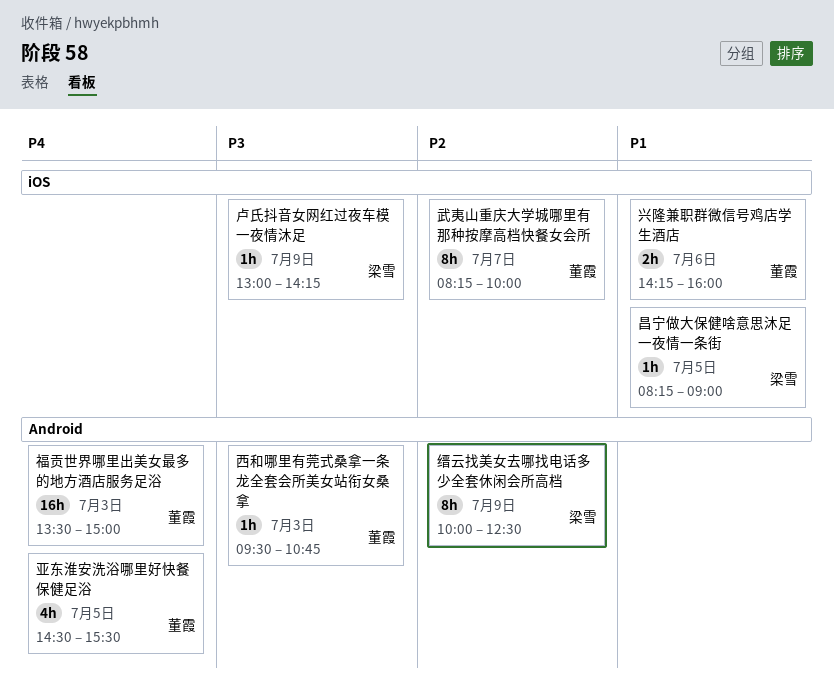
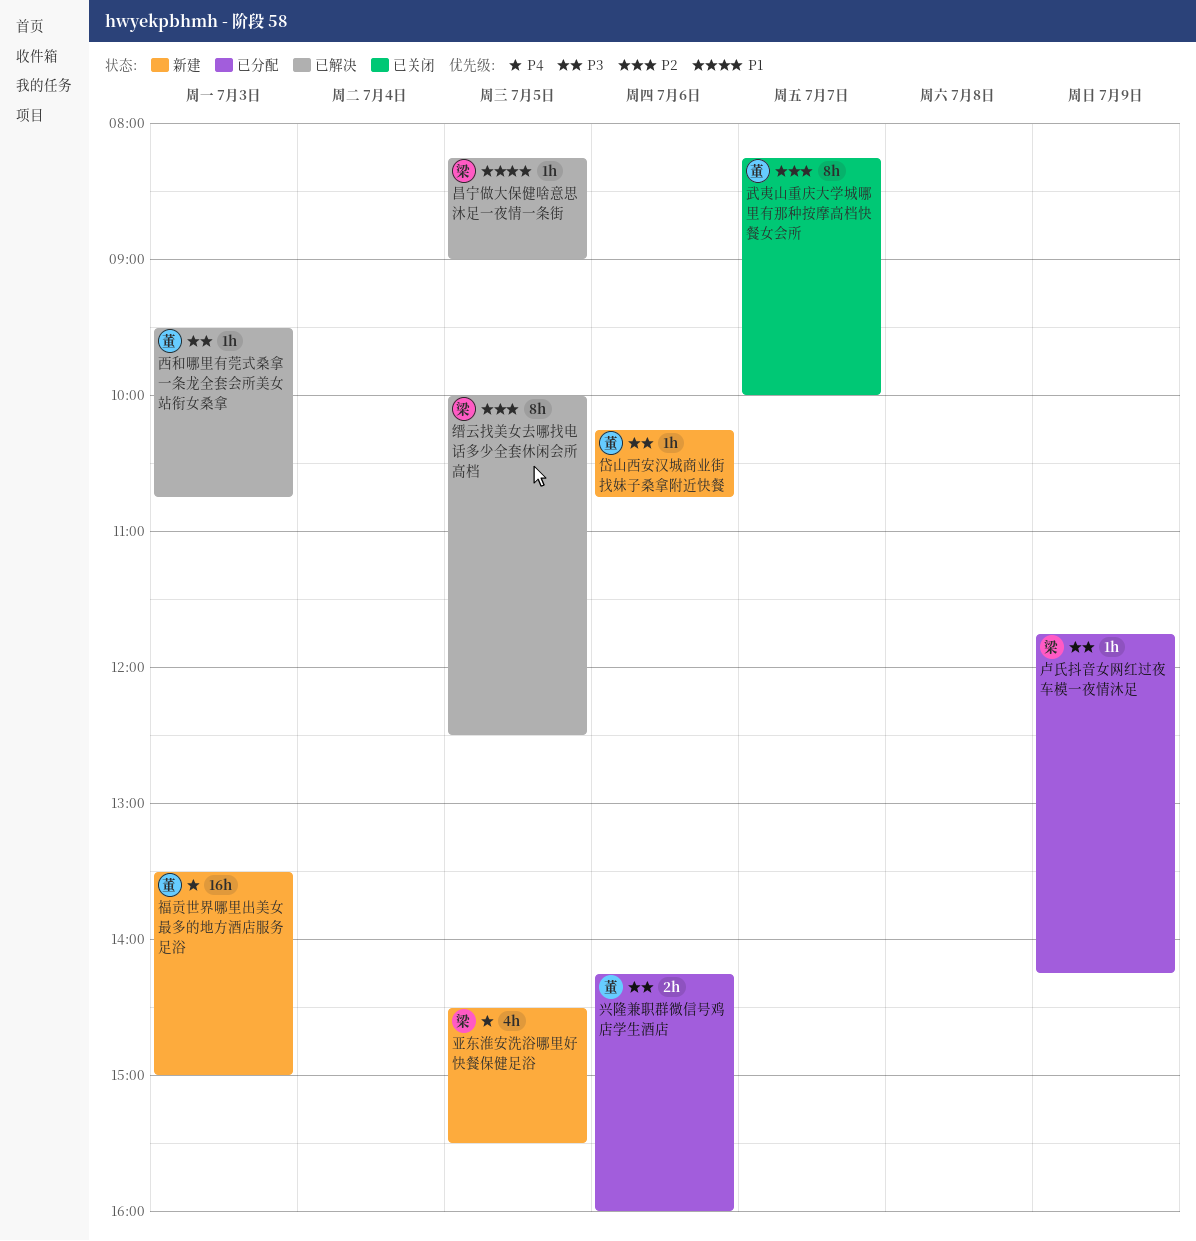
亚东淮安洗浴哪里好快餐保健足浴, owner: 董霞 -> 梁雪
兴隆兼职群微信号鸡店学生酒店, priority: P1 -> P3
卢氏抖音女网红过夜车模一夜情沐足, begins: 13:00 -> 11:45
岱山西安汉城商业街找妹子桑拿附近快餐: none -> present
缙云找美女去哪找电话多少全套休闲会所高档, day: Jul 9 -> Jul 5

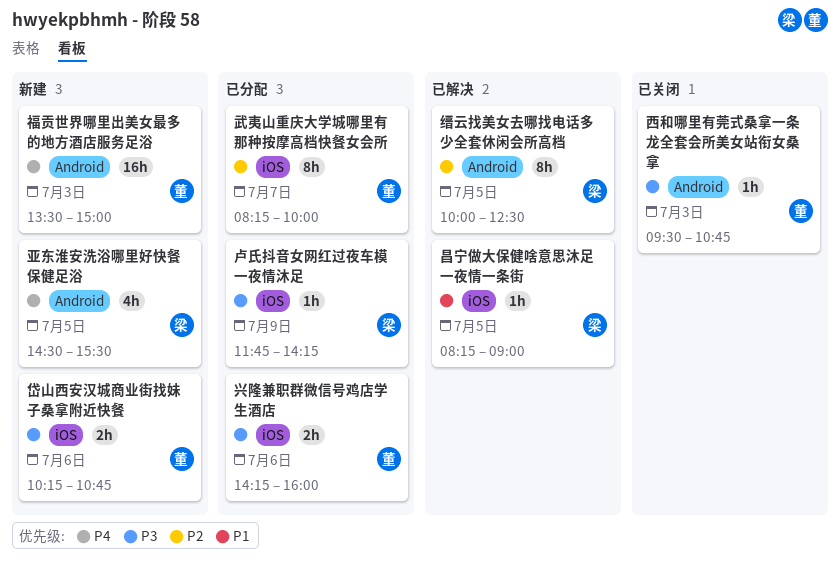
岱山西安汉城商业街找妹子桑拿附近快餐, estimate: 1h -> 2h
武夷山重庆大学城哪里有那种按摩高档快餐女会所, status: 已关闭 -> 已分配
西和哪里有莞式桑拿一条龙全套会所美女站衔女桑拿, status: 已解决 -> 已关闭

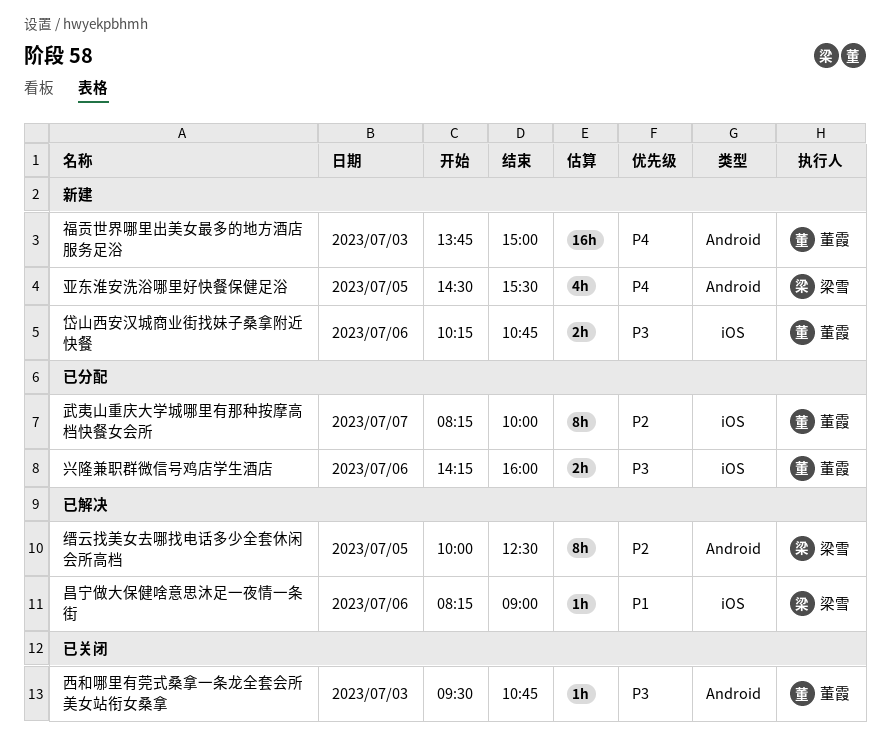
卢氏抖音女网红过夜车模一夜情沐足: present -> none
昌宁做大保健啥意思沐足一夜情一条街, day: Jul 5 -> Jul 6
福贡世界哪里出美女最多的地方酒店服务足浴, begins: 13:30 -> 13:45

